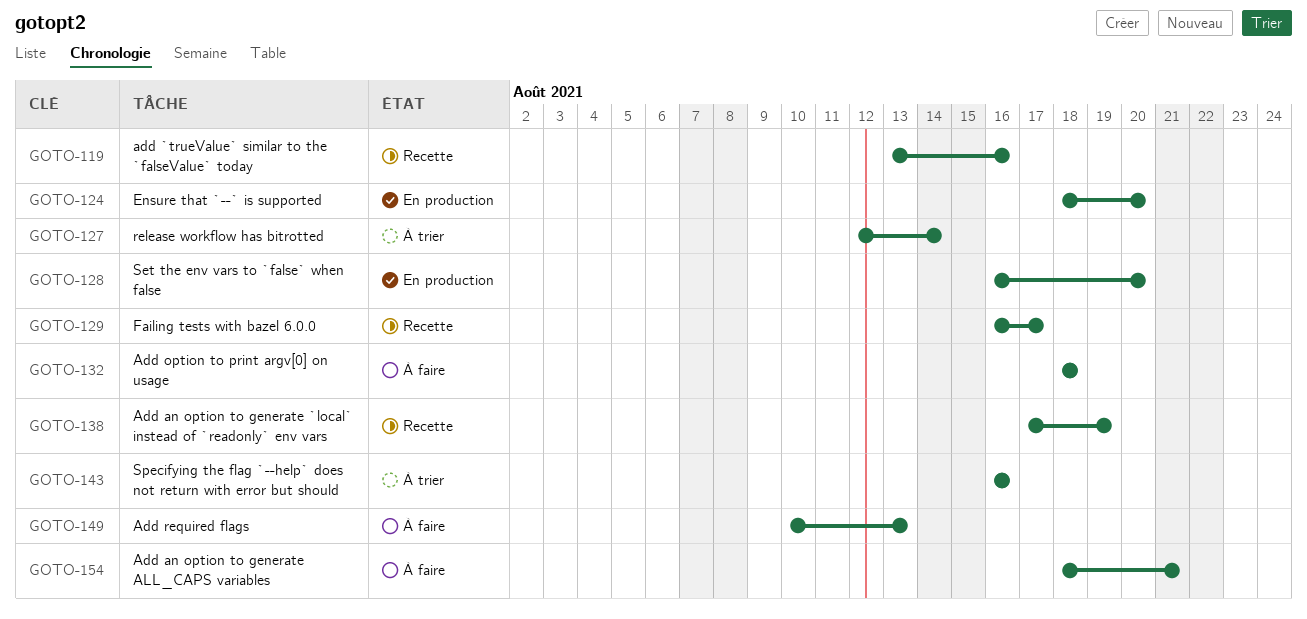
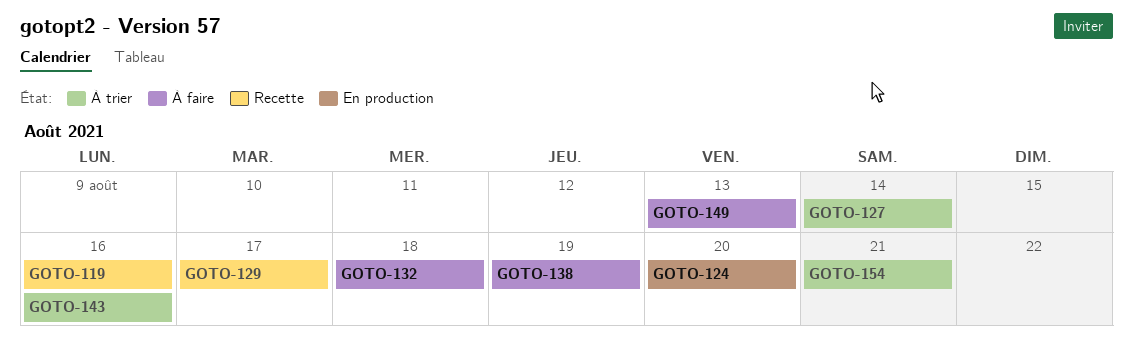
GOTO-128: present -> none
GOTO-138, status: Recette -> À faire
GOTO-154, status: À faire -> À trier

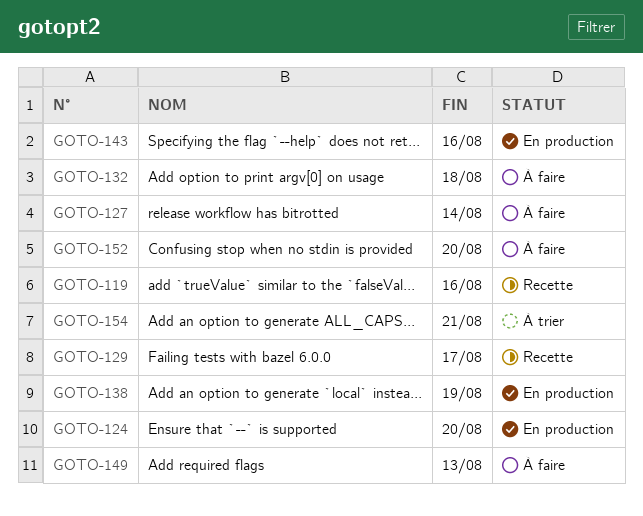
GOTO-127, status: À trier -> À faire
GOTO-138, status: À faire -> En production
GOTO-143, status: À trier -> En production
GOTO-152: none -> present

